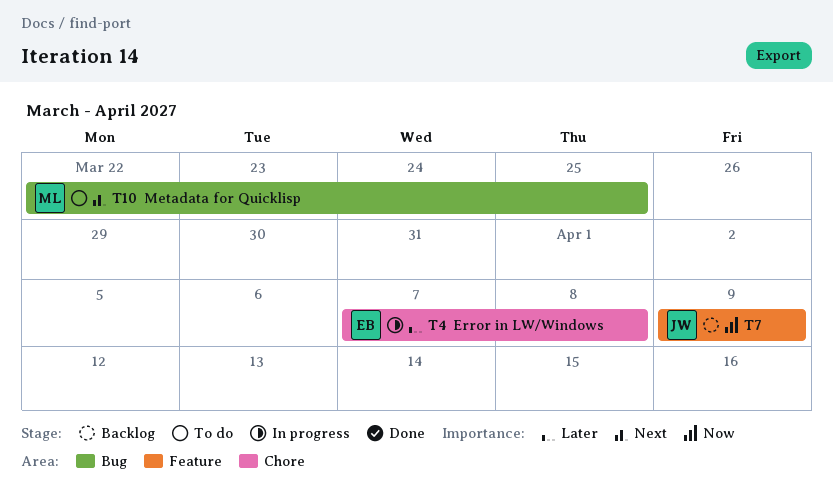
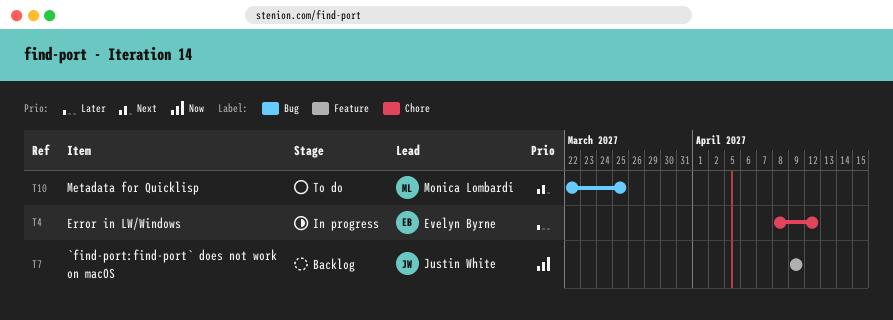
T4, start: Apr 7 -> Apr 8
T4, due: Apr 8 -> Apr 12

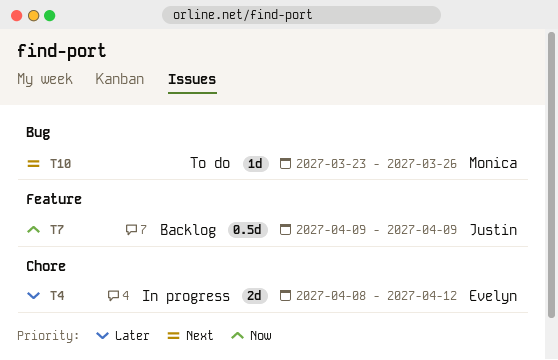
T10, start: Mar 22 -> Mar 23
T10, due: Mar 25 -> Mar 26

